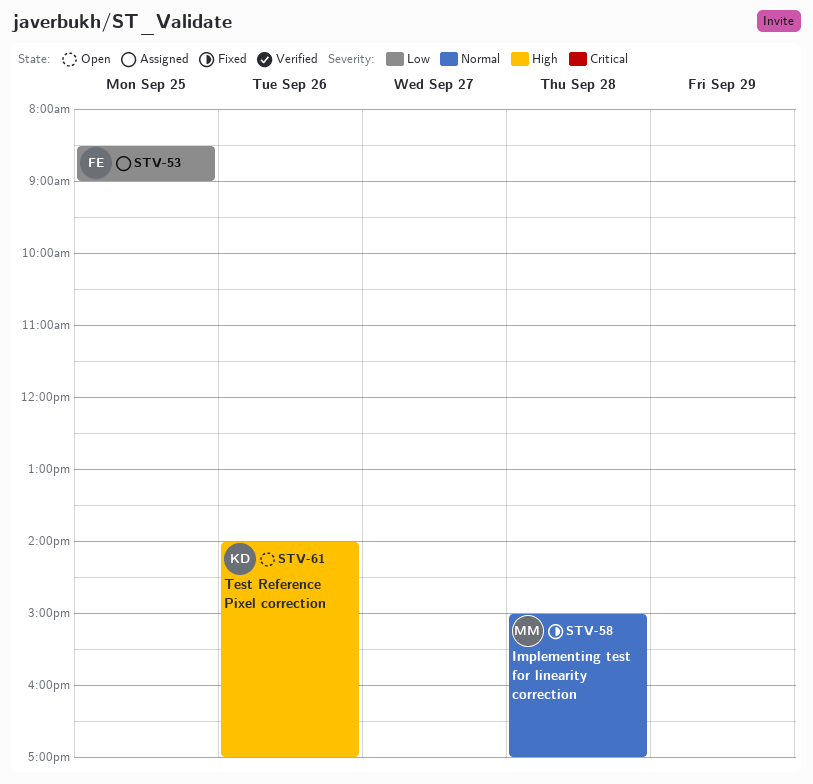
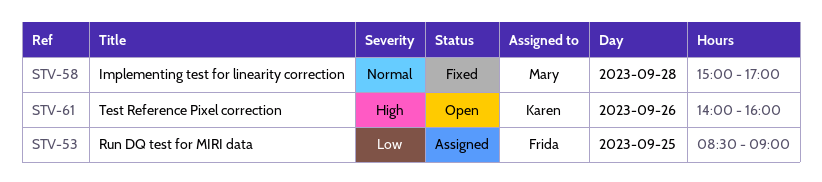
STV-61, ends: 17:00 -> 16:00

